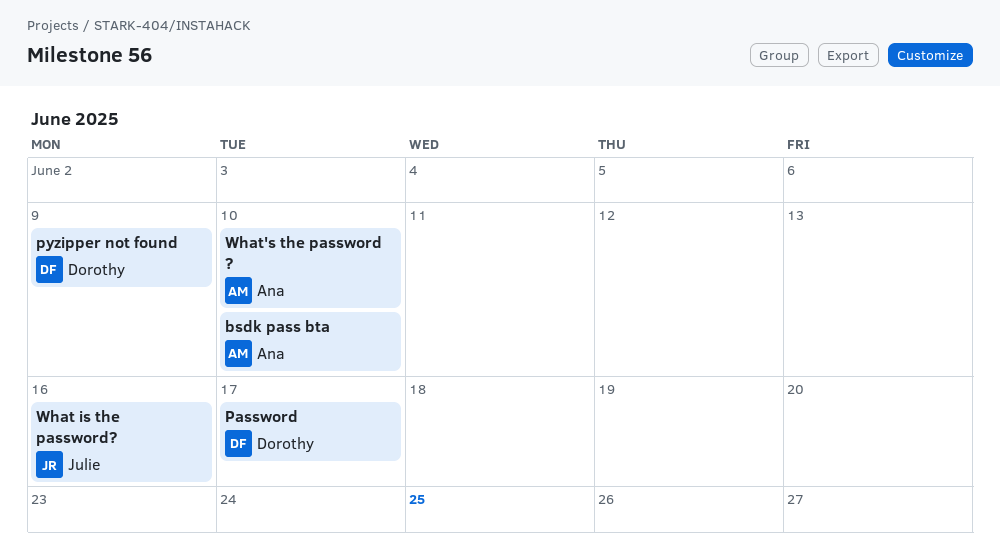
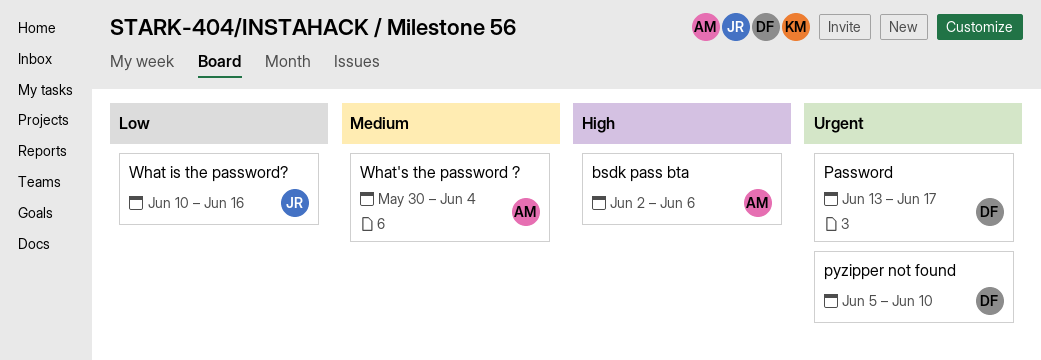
bsdk pass bta, due: Jun 10 -> Jun 6
pyzipper not found, due: Jun 9 -> Jun 10
What's the password ?, due: Jun 10 -> Jun 4

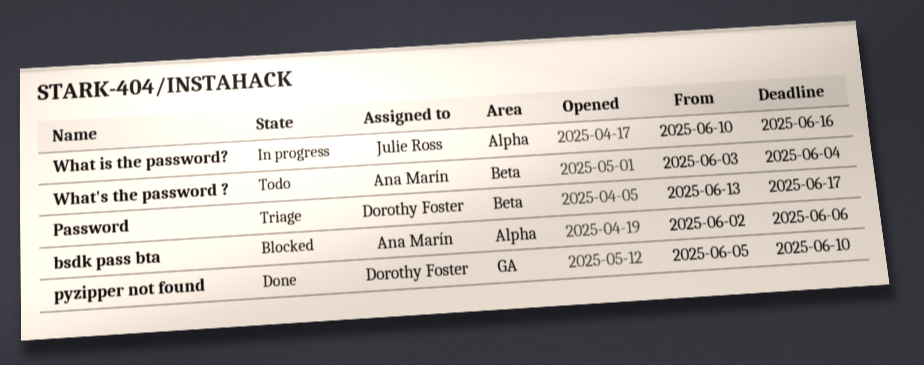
What's the password ?, start: May 30 -> Jun 3

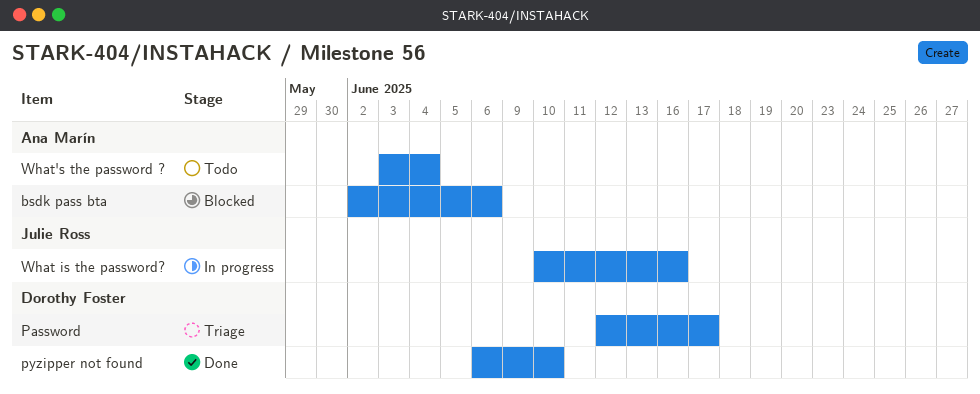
Password, start: Jun 13 -> Jun 12
pyzipper not found, start: Jun 5 -> Jun 6

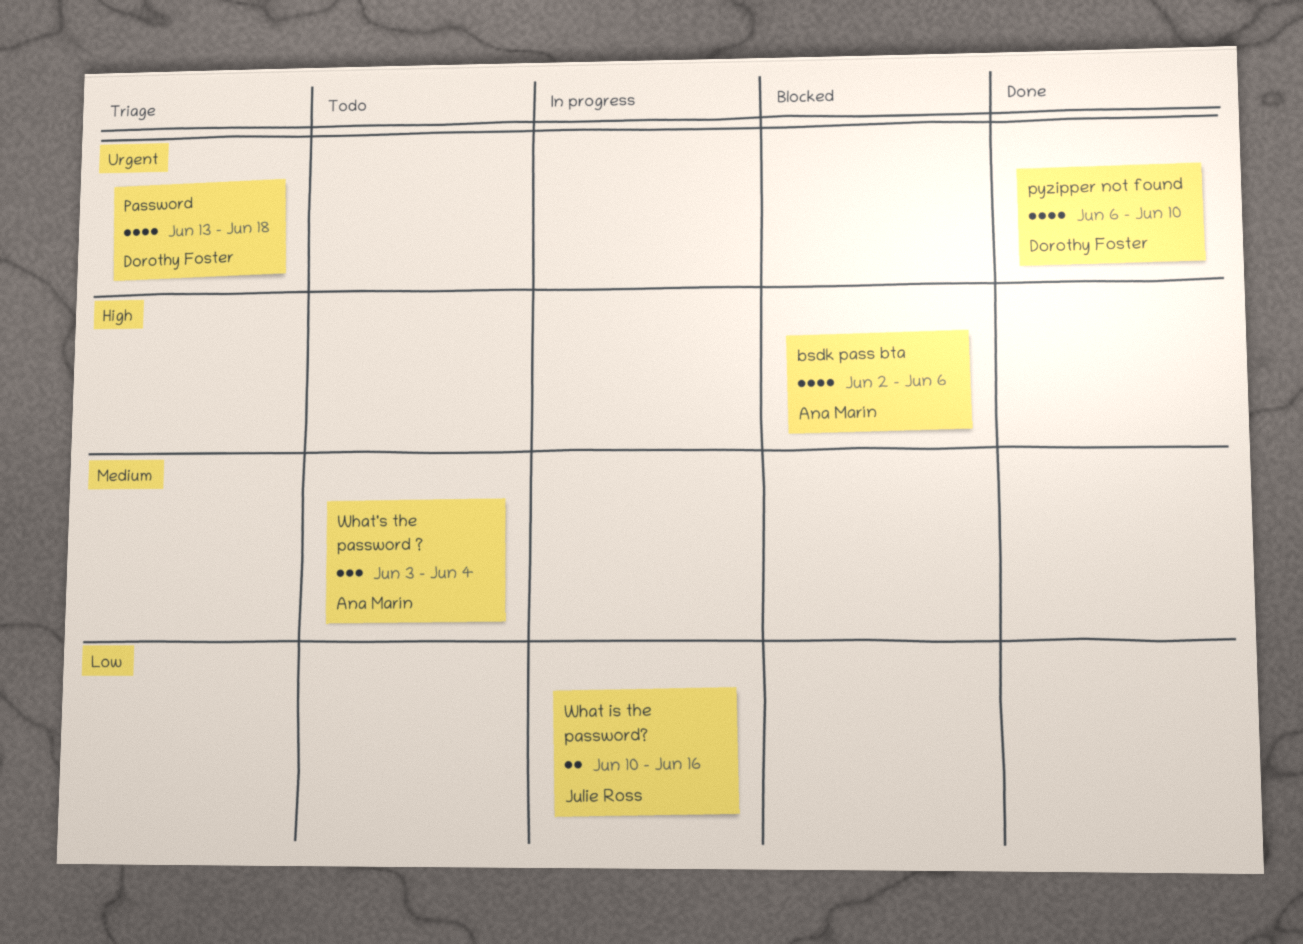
Password, start: Jun 12 -> Jun 13
Password, due: Jun 17 -> Jun 18

